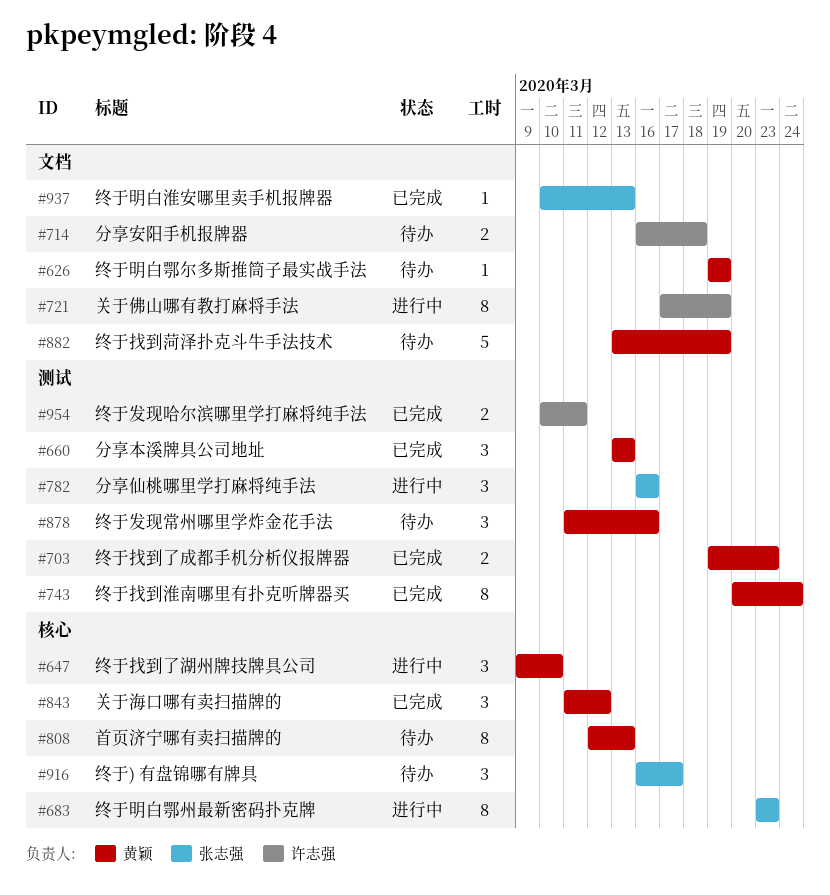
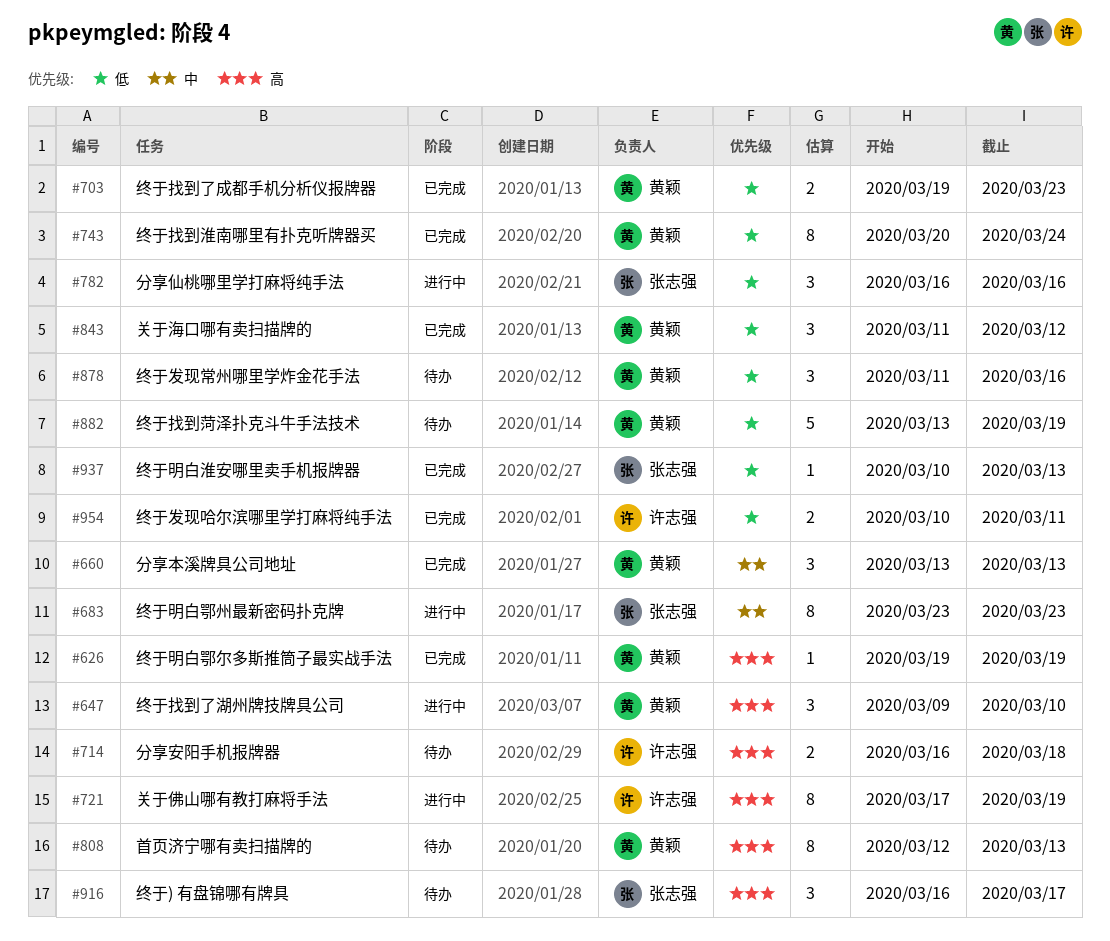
#626, status: 待办 -> 已完成

